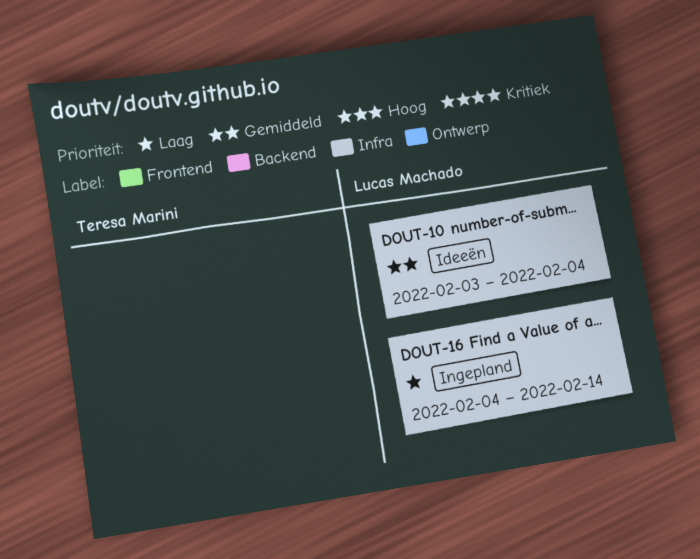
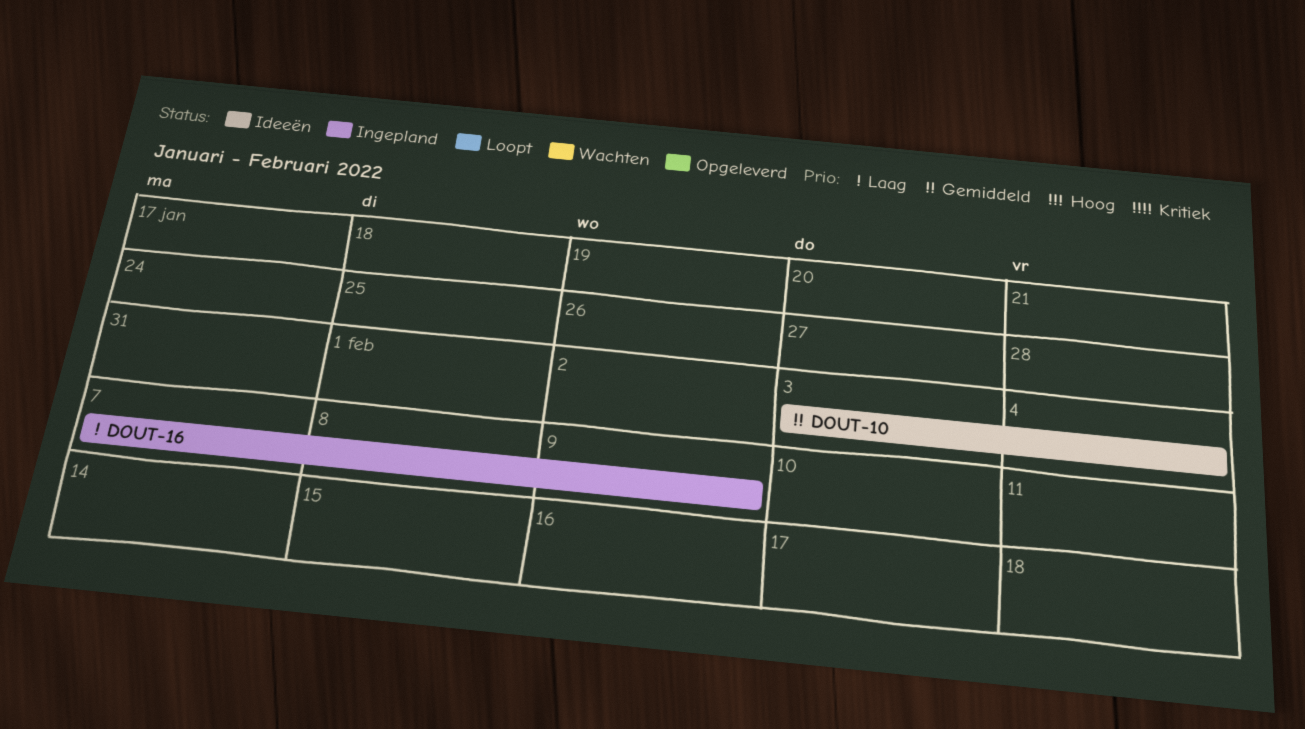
DOUT-16, start: Feb 4 -> Feb 7
DOUT-16, due: Feb 14 -> Feb 9

